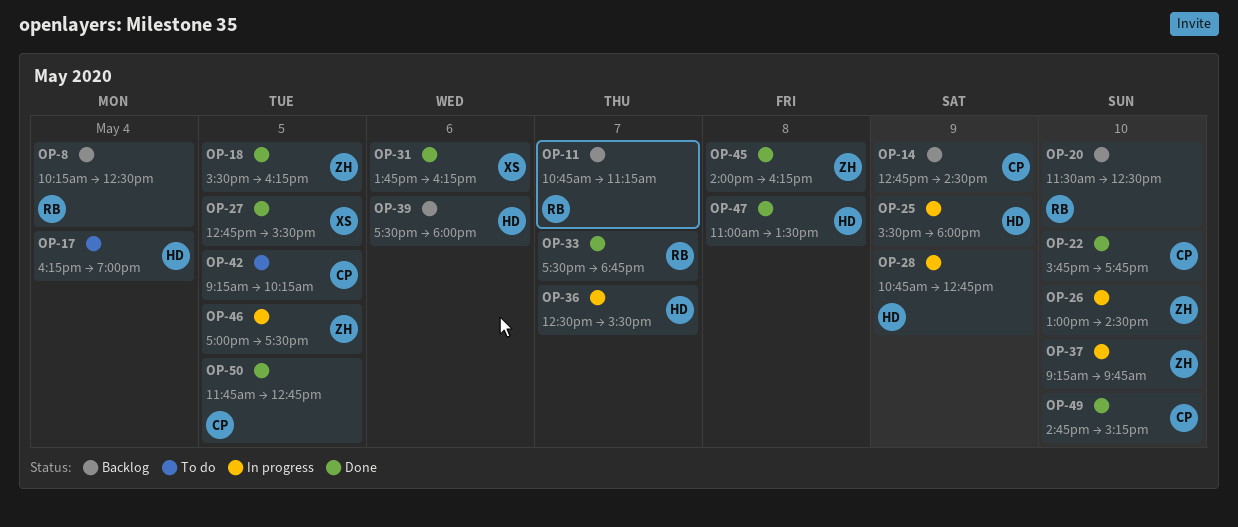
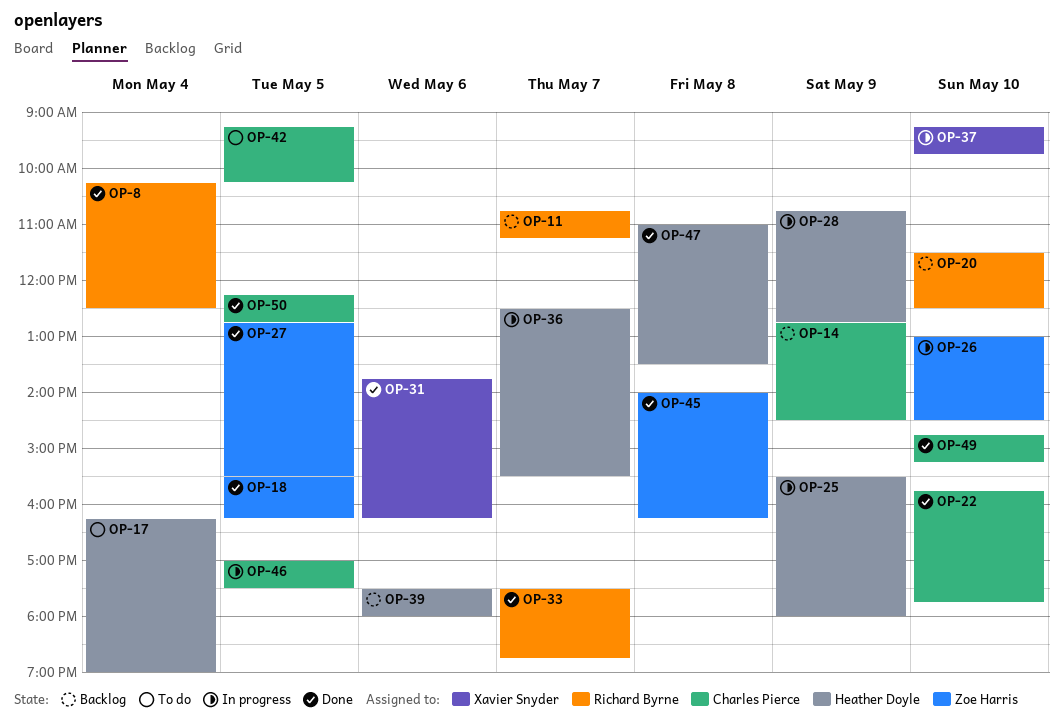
OP-8, status: Backlog -> Done
OP-27, owner: Xavier Snyder -> Zoe Harris
OP-37, owner: Zoe Harris -> Xavier Snyder
OP-46, owner: Zoe Harris -> Charles Pierce
OP-50, begins: 11:45 -> 12:15

